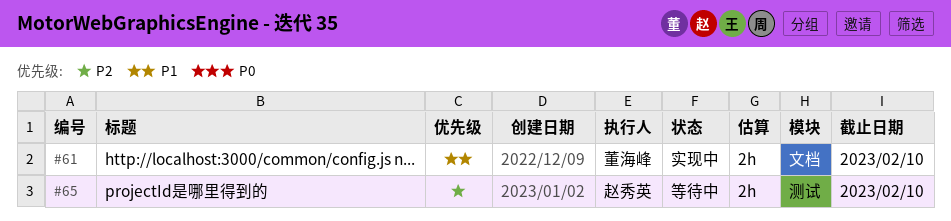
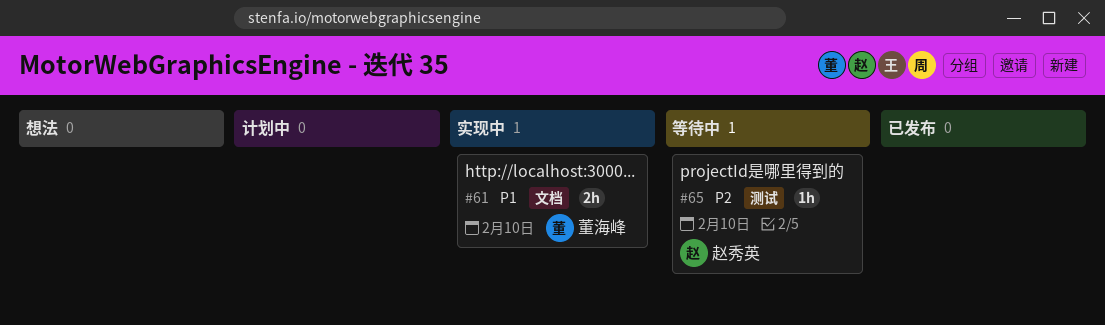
#65, estimate: 2h -> 1h

